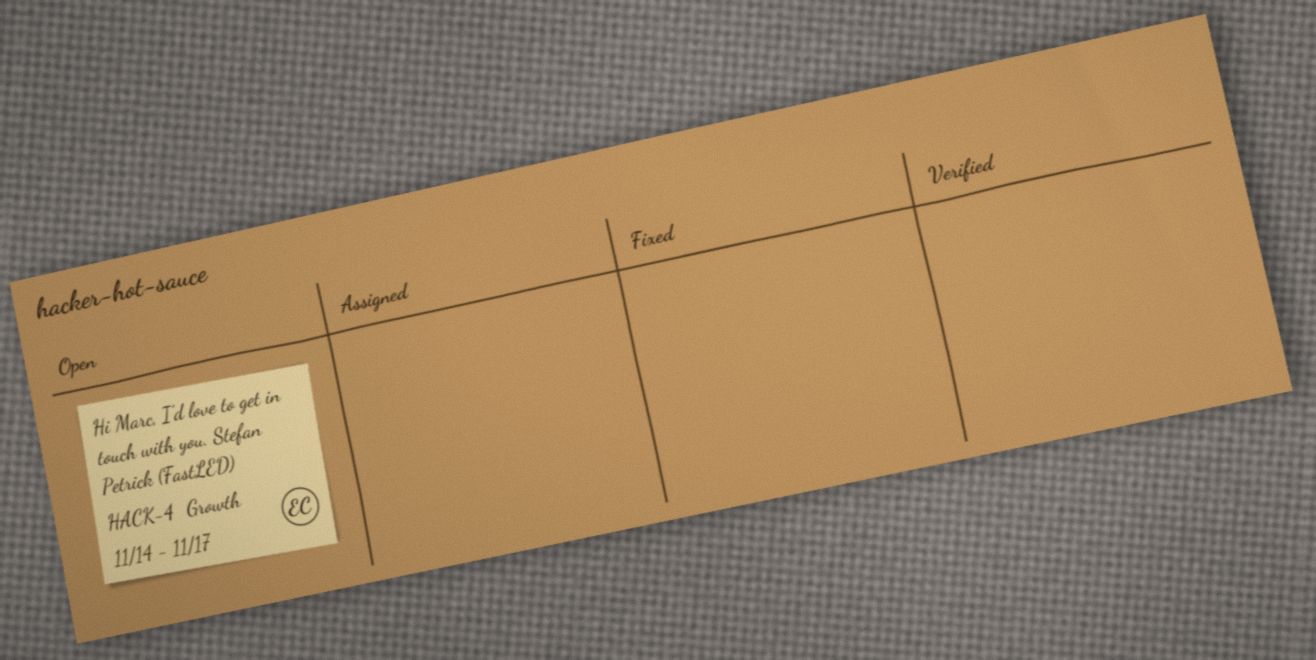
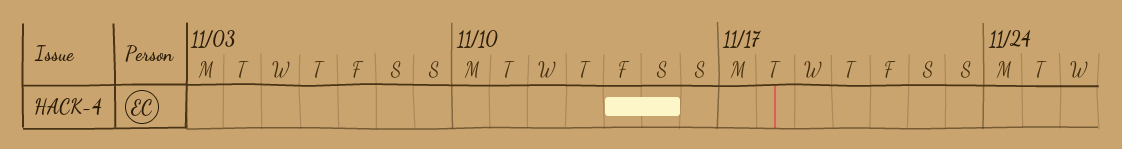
HACK-4, due: Nov 17 -> Nov 15

